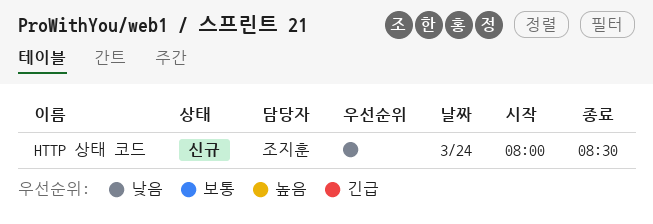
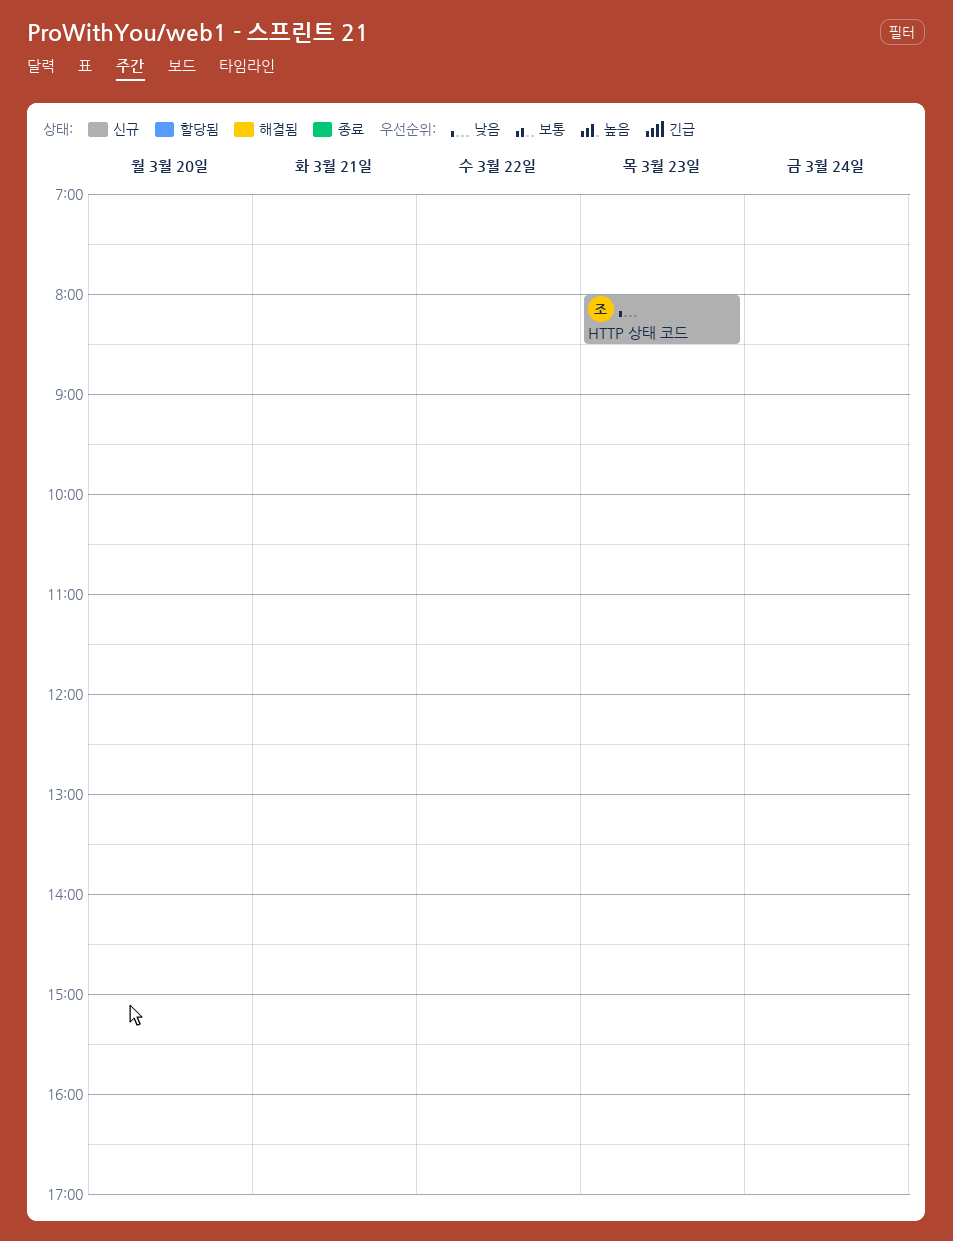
HTTP 상태 코드, day: Mar 24 -> Mar 23

